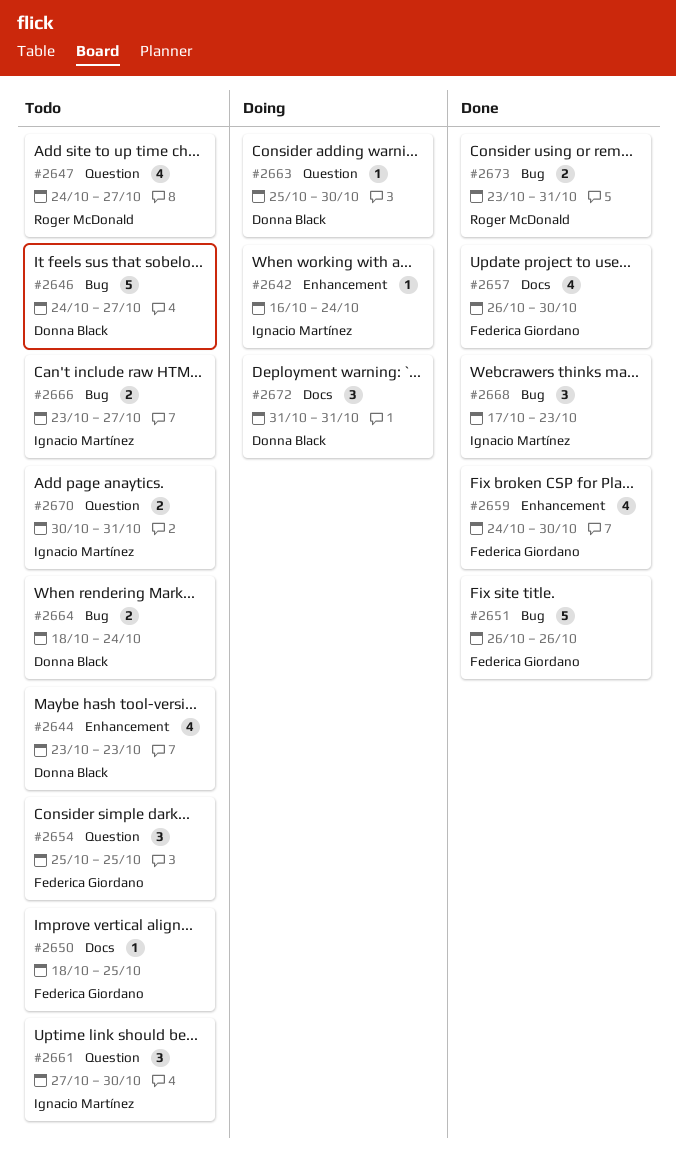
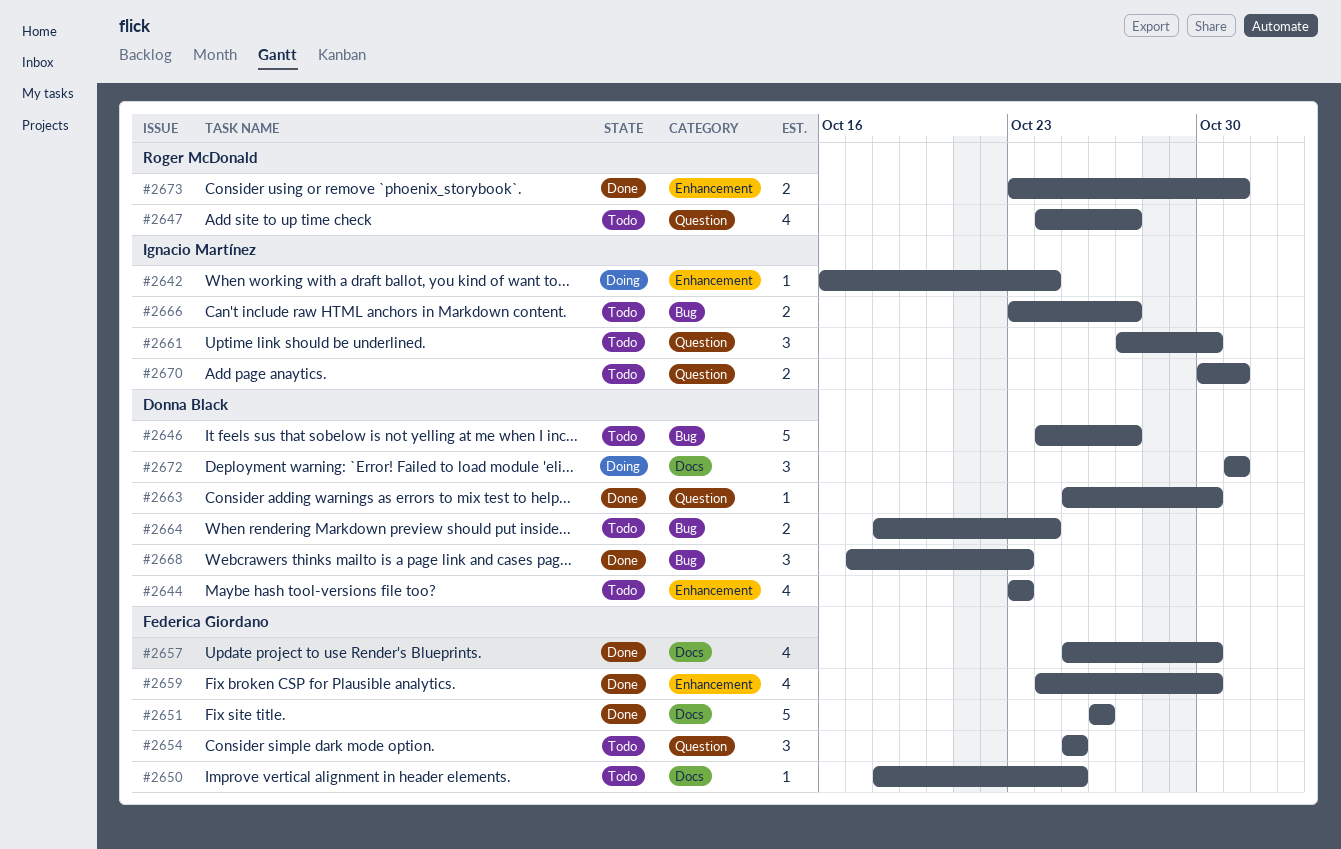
#2651, label: Bug -> Docs
#2657, start: Oct 26 -> Oct 25
#2663, status: Doing -> Done
#2668, owner: Ignacio Martínez -> Donna Black
#2673, label: Bug -> Enhancement

